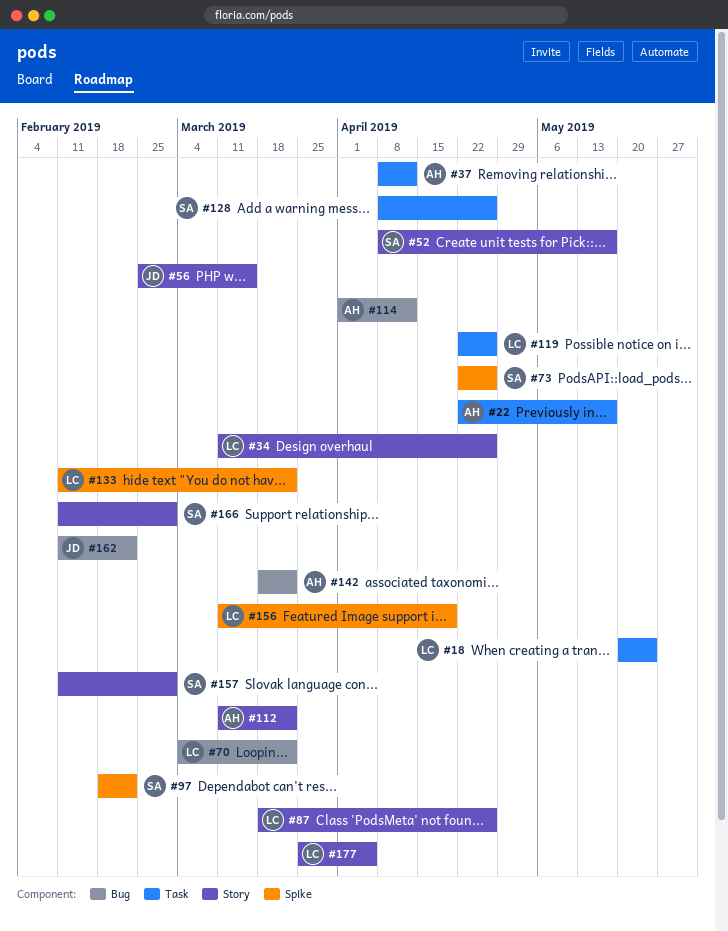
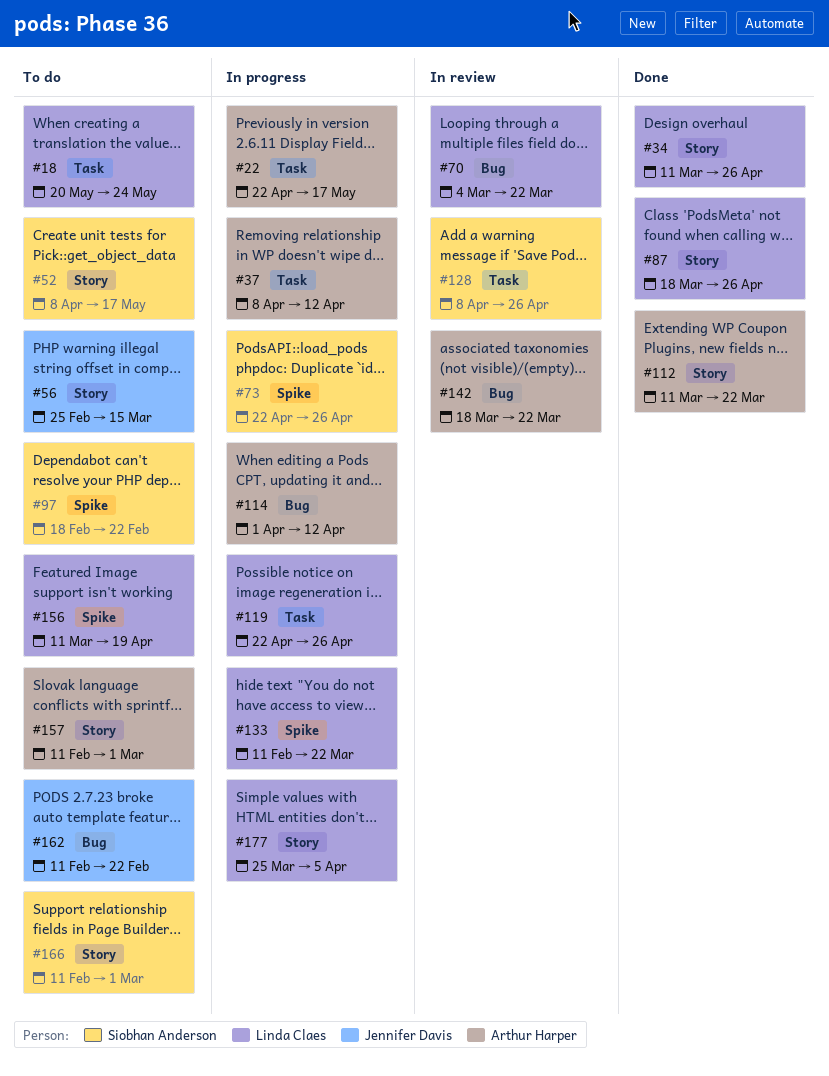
#157, owner: Siobhan Anderson -> Arthur Harper

